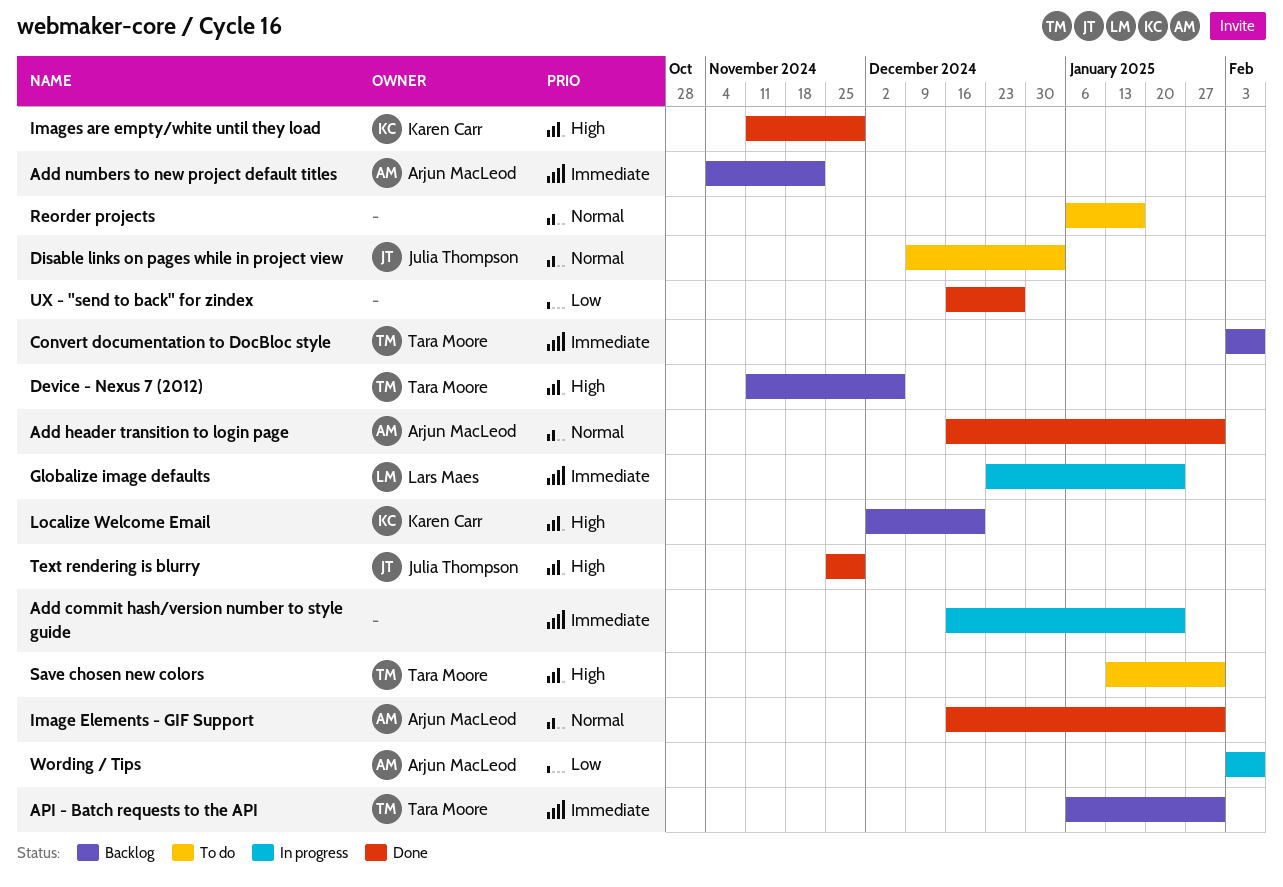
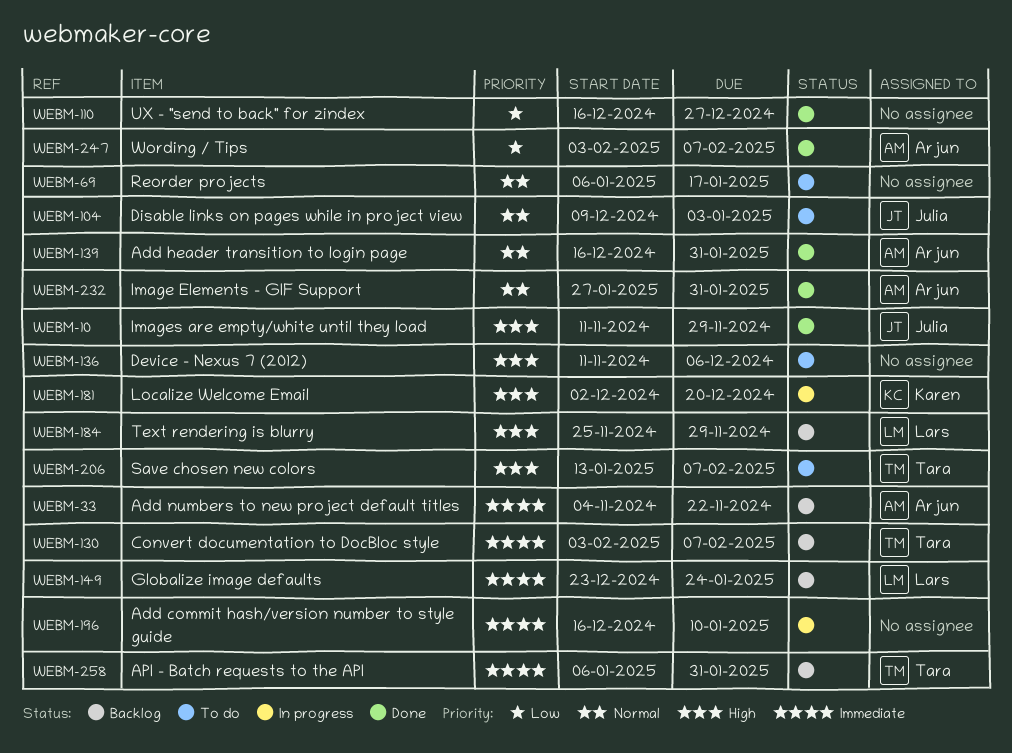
Add commit hash/version number to style guide, due: Jan 24 -> Jan 10
Device - Nexus 7 (2012), status: Backlog -> To do
Device - Nexus 7 (2012), owner: Tara Moore -> none
Globalize image defaults, status: In progress -> Backlog
Image Elements - GIF Support, start: Dec 16 -> Jan 27
Images are empty/white until they load, owner: Karen Carr -> Julia Thompson
Localize Welcome Email, status: Backlog -> In progress
Save chosen new colors, due: Jan 31 -> Feb 7
Text rendering is blurry, status: Done -> Backlog
Text rendering is blurry, owner: Julia Thompson -> Lars Maes
Wording / Tips, status: In progress -> Done

